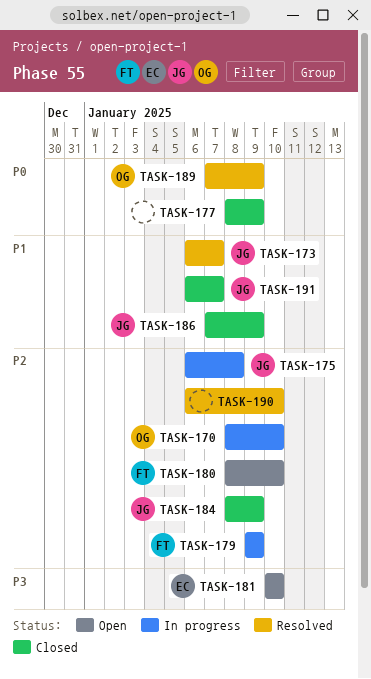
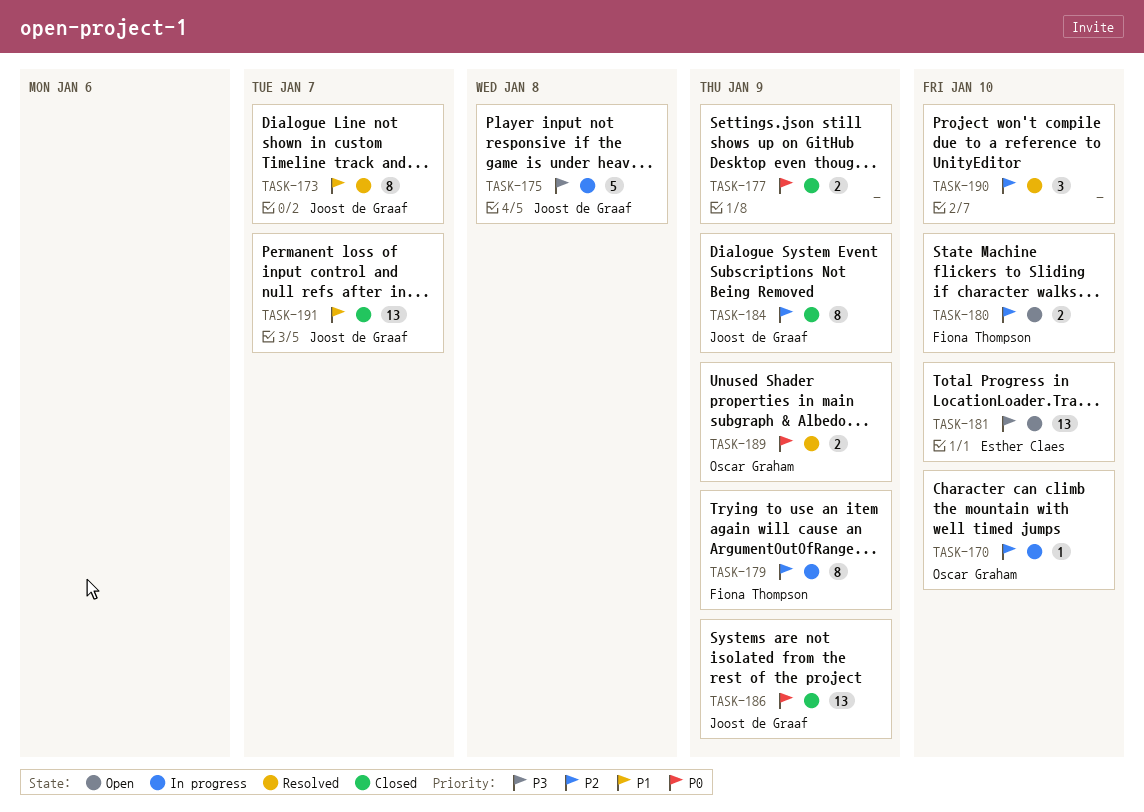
TASK-175, priority: P2 -> P3
TASK-186, priority: P1 -> P0

